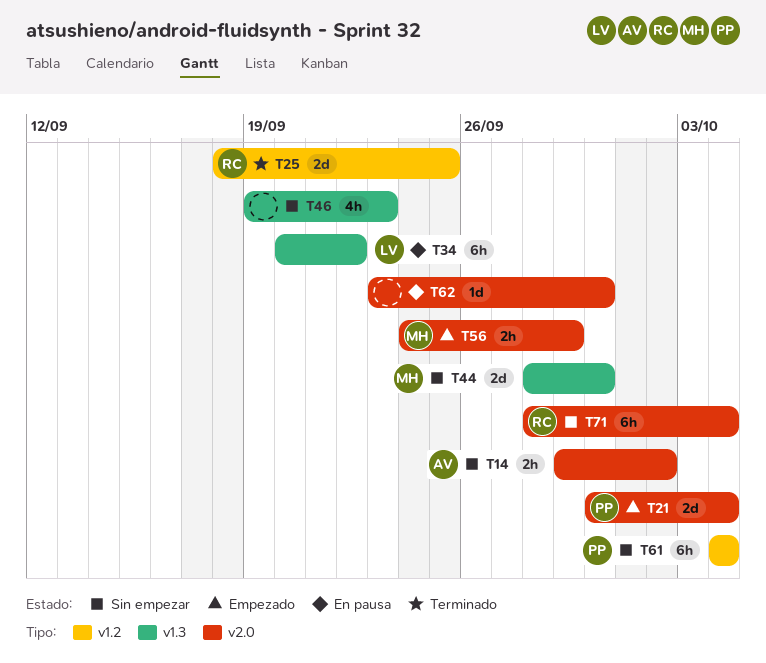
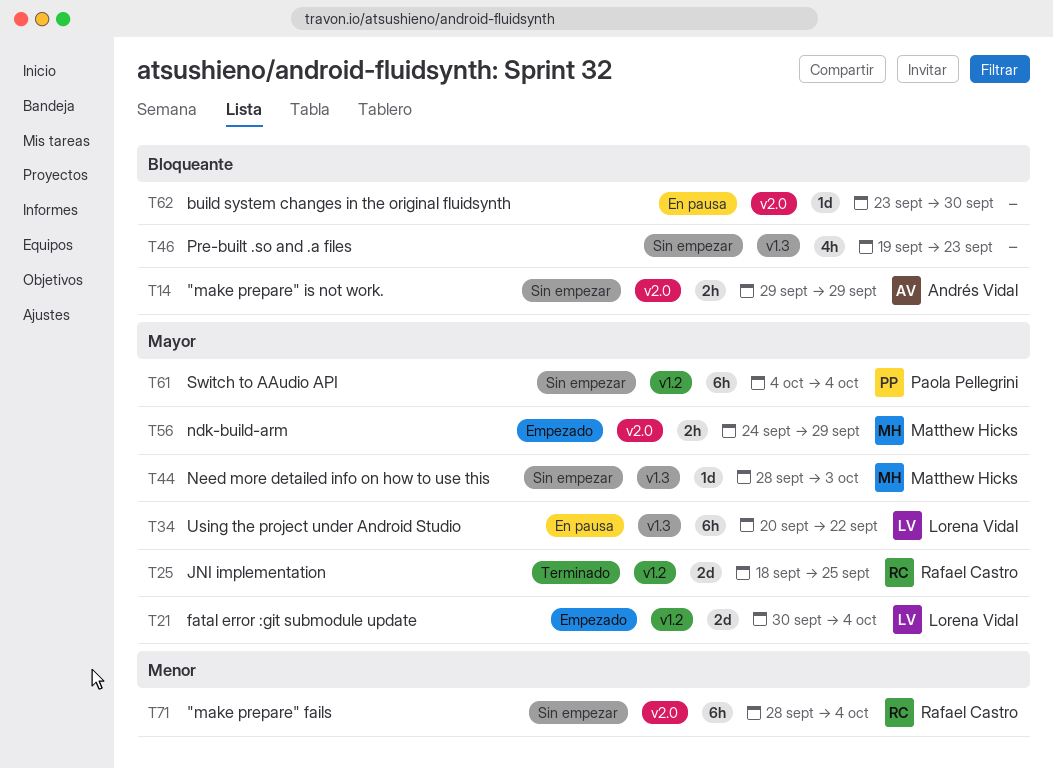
T14, due: Oct 2 -> Sep 29
T21, owner: Paola Pellegrini -> Lorena Vidal
T21, label: v2.0 -> v1.2
T44, estimate: 2d -> 1d
T44, due: Sep 30 -> Oct 3

